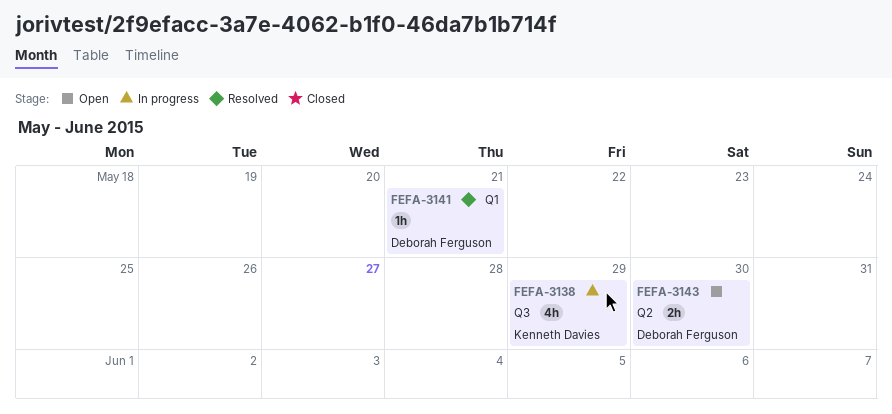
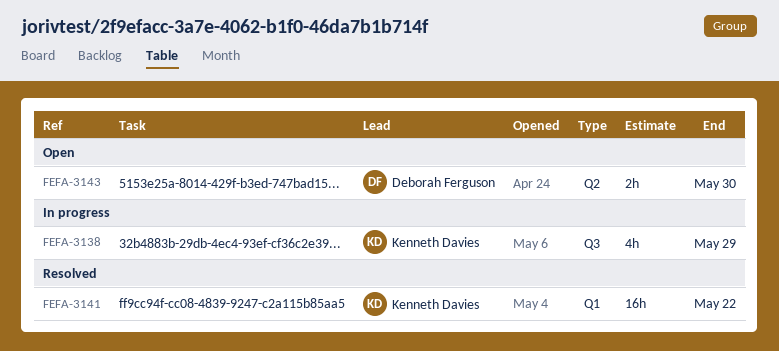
FEFA-3141, owner: Deborah Ferguson -> Kenneth Davies
FEFA-3141, estimate: 1h -> 16h
FEFA-3141, due: May 21 -> May 22

